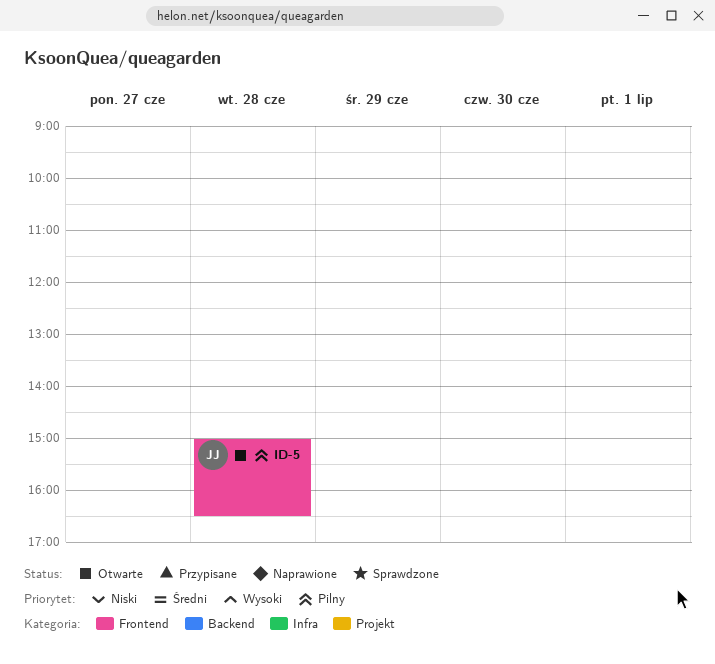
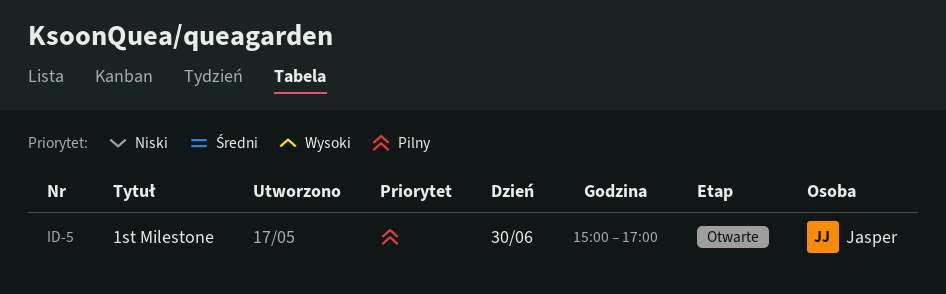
ID-5, day: Jun 28 -> Jun 30
ID-5, ends: 16:30 -> 17:00

